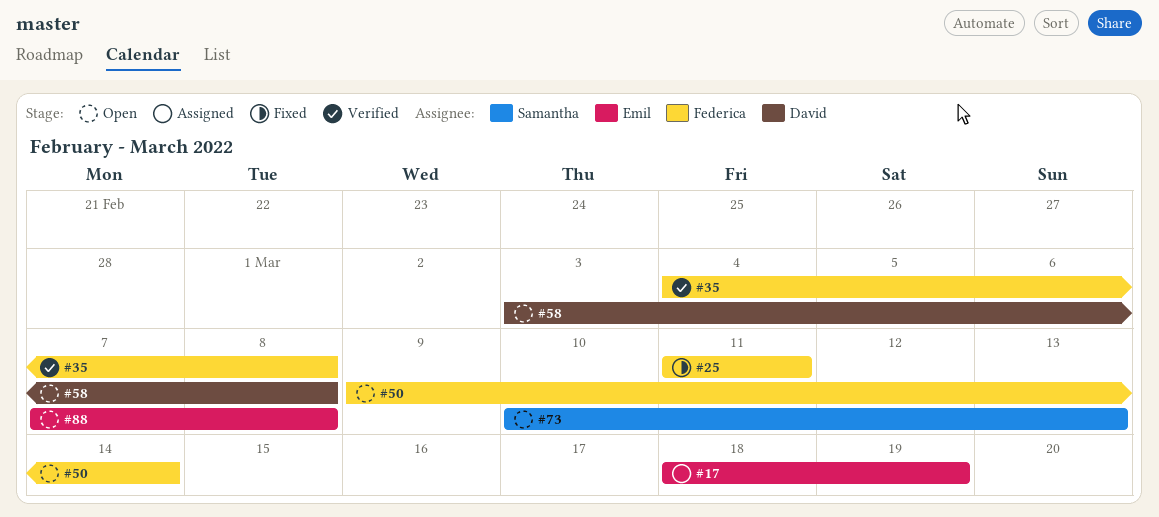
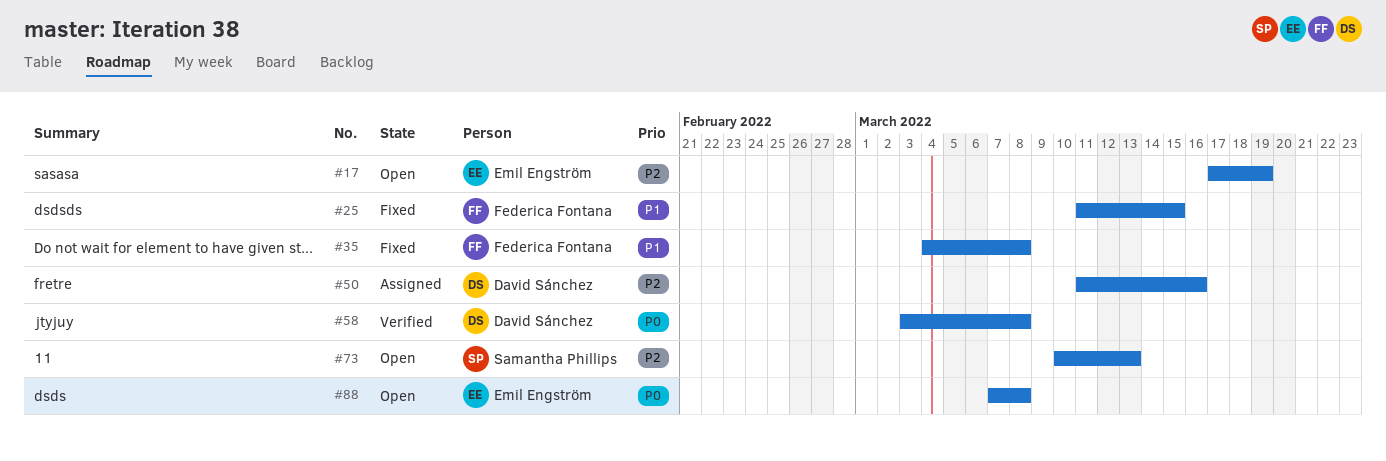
#17, status: Assigned -> Open
#17, start: Mar 18 -> Mar 17
#25, due: Mar 11 -> Mar 15
#35, status: Verified -> Fixed
#50, status: Open -> Assigned
#50, owner: Federica Fontana -> David Sánchez
#50, start: Mar 9 -> Mar 11
#50, due: Mar 14 -> Mar 16
#58, status: Open -> Verified

